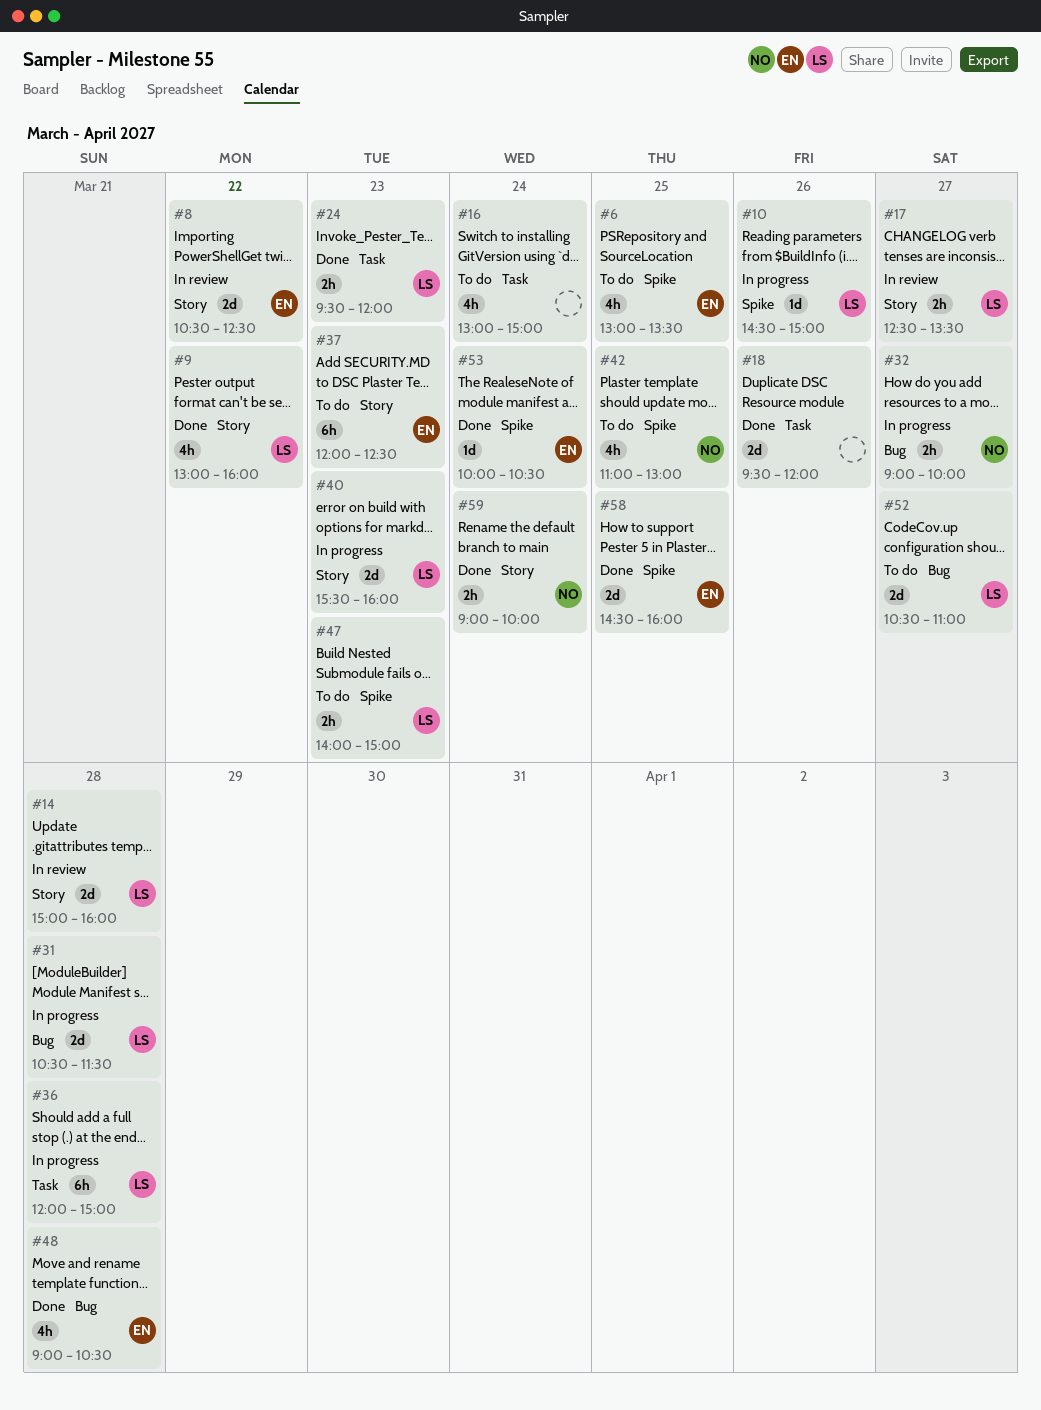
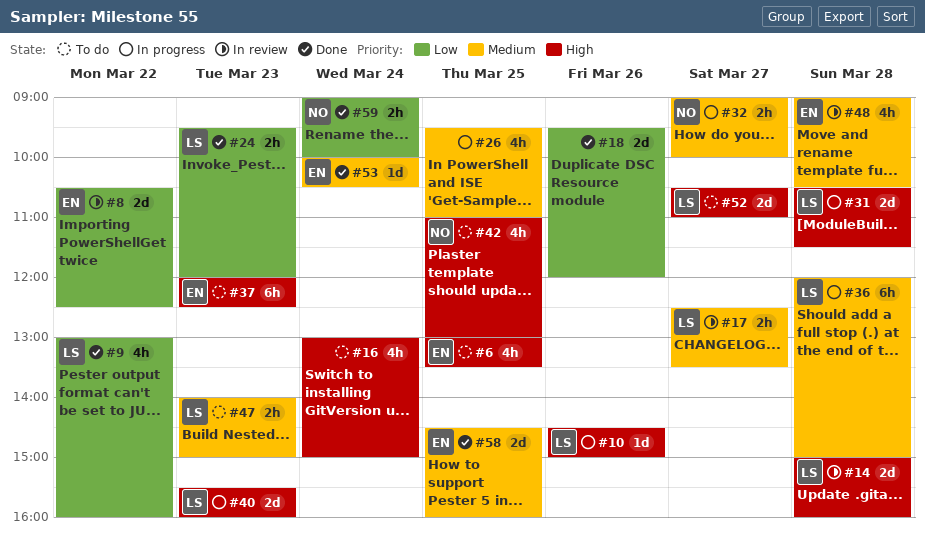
#26: none -> present
#48, status: Done -> In review

